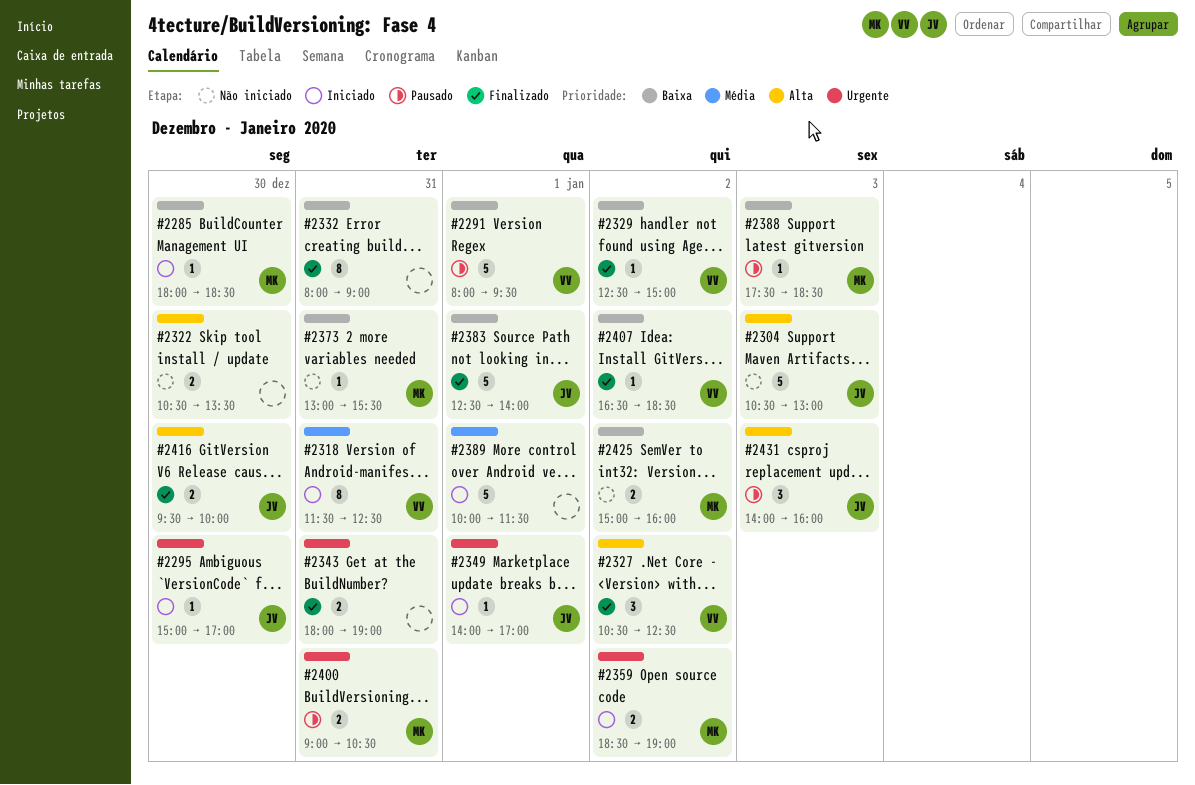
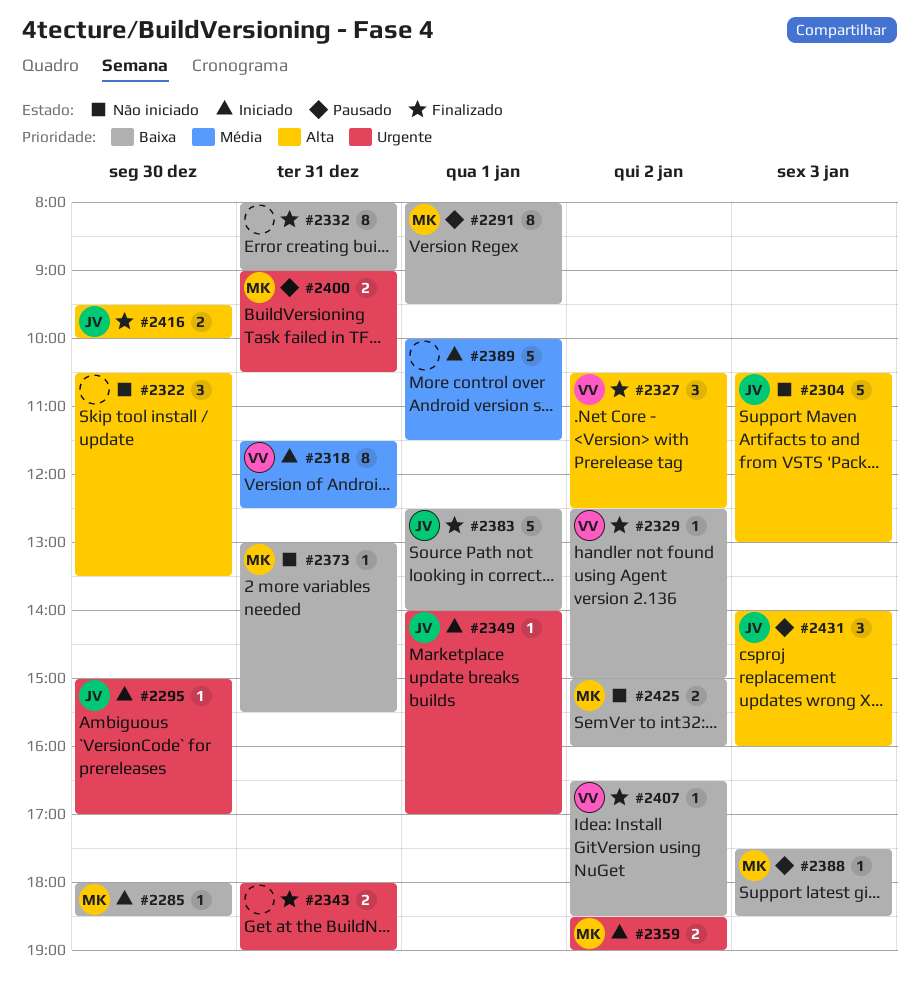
#2291, owner: VV -> MK
#2291, estimate: 5 -> 8
#2322, estimate: 2 -> 3

